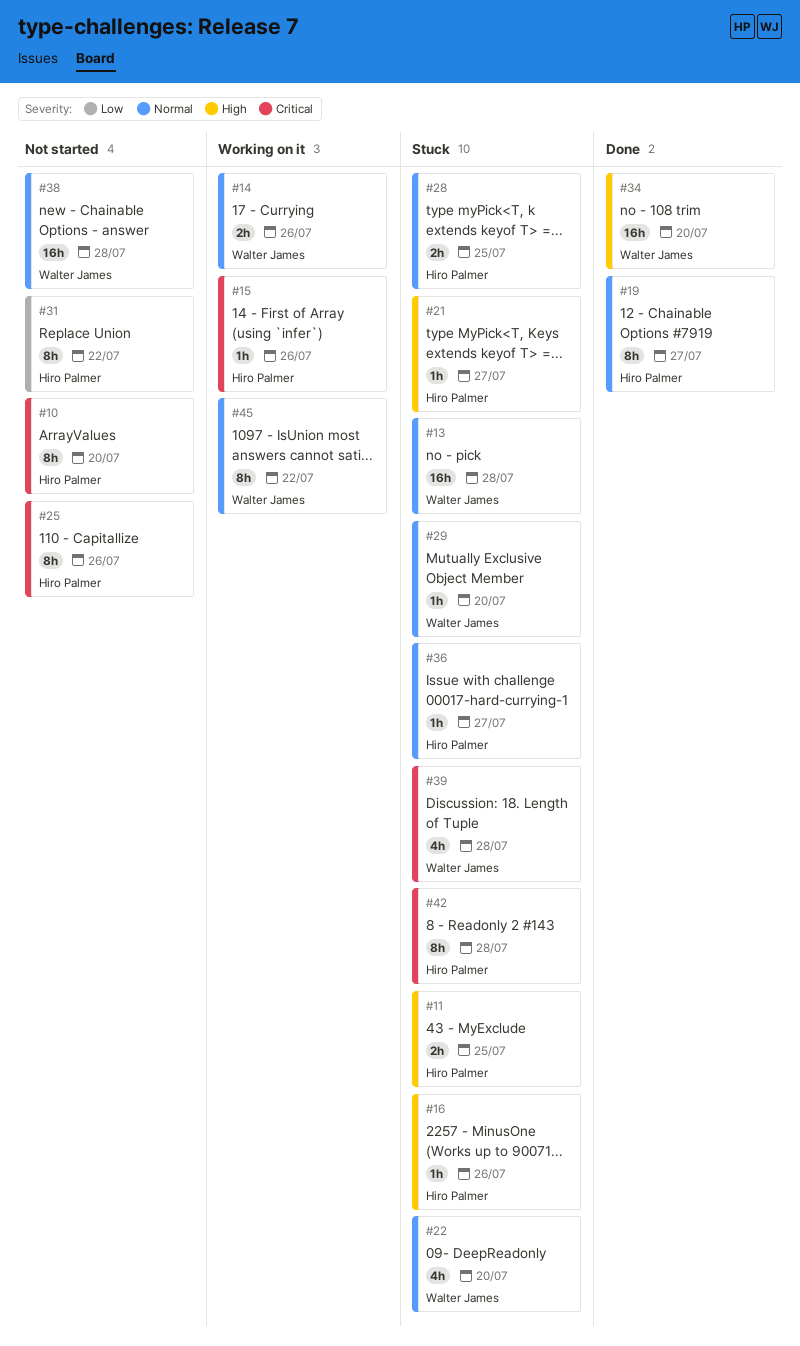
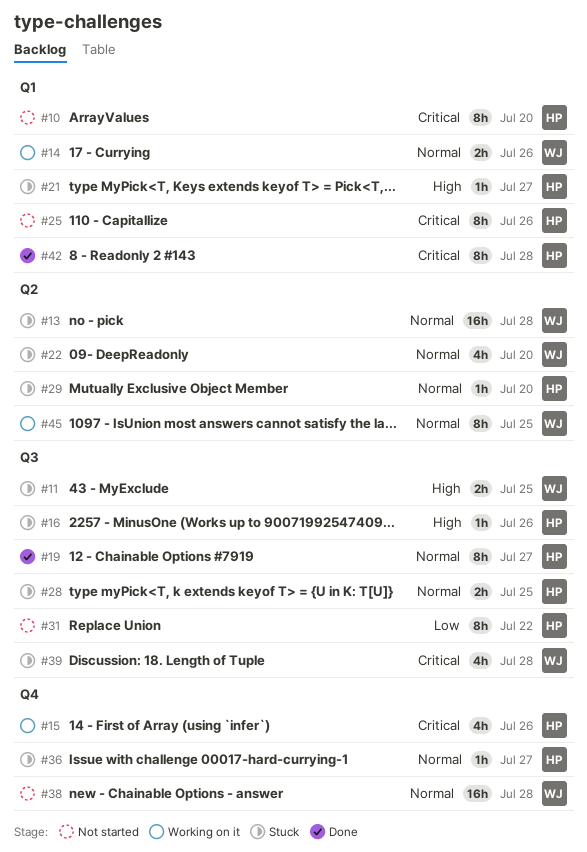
#11, owner: Hiro Palmer -> Walter James
#15, estimate: 1h -> 4h
#29, owner: Walter James -> Hiro Palmer
#34: present -> none
#42, status: Stuck -> Done
#45, due: Jul 22 -> Jul 25

